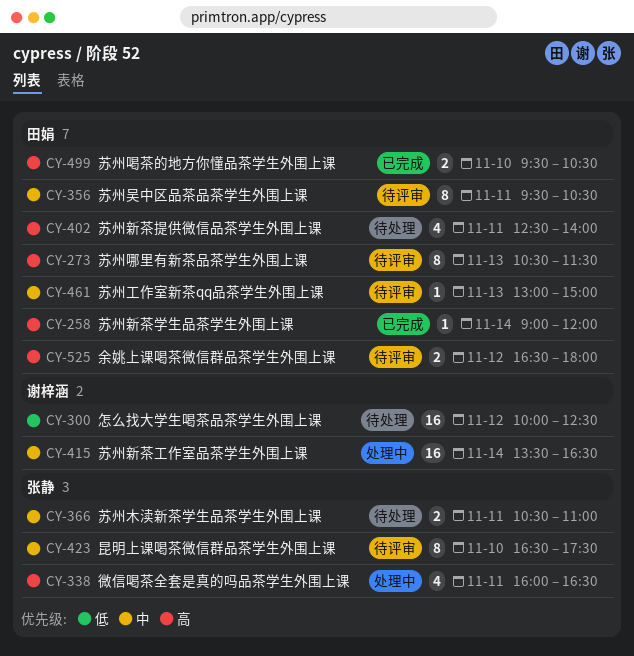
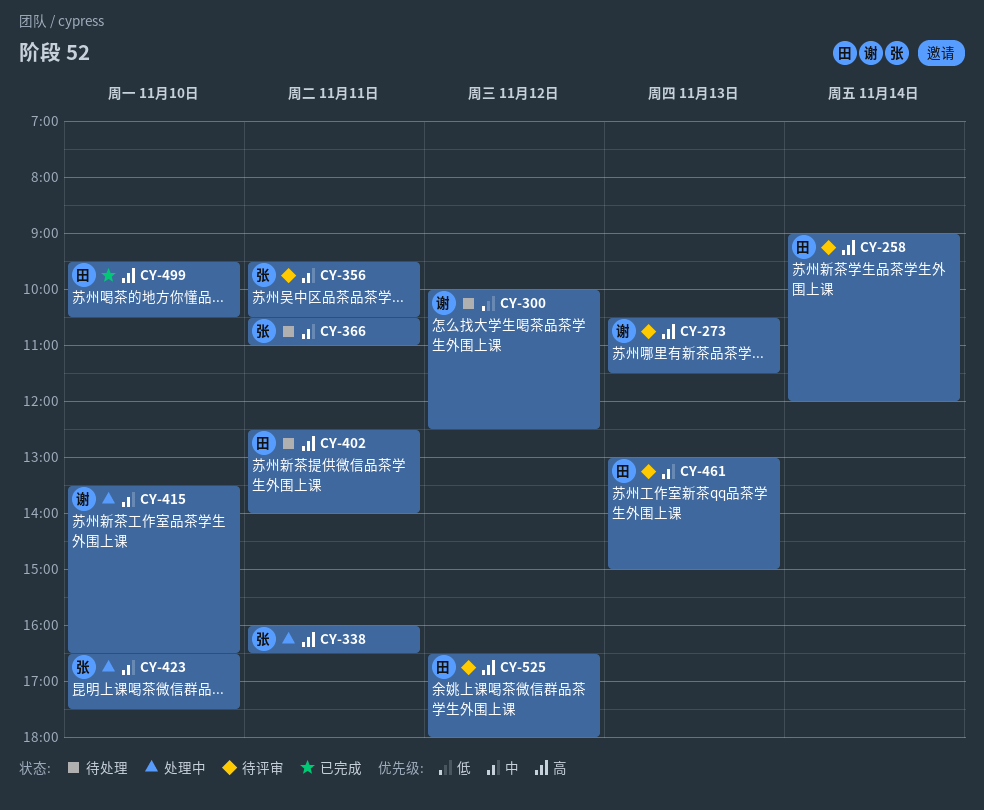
CY-258, status: 已完成 -> 待评审
CY-273, owner: 田娟 -> 谢梓涵
CY-356, owner: 田娟 -> 张静
CY-415, day: Nov 14 -> Nov 10
CY-423, status: 待评审 -> 处理中

